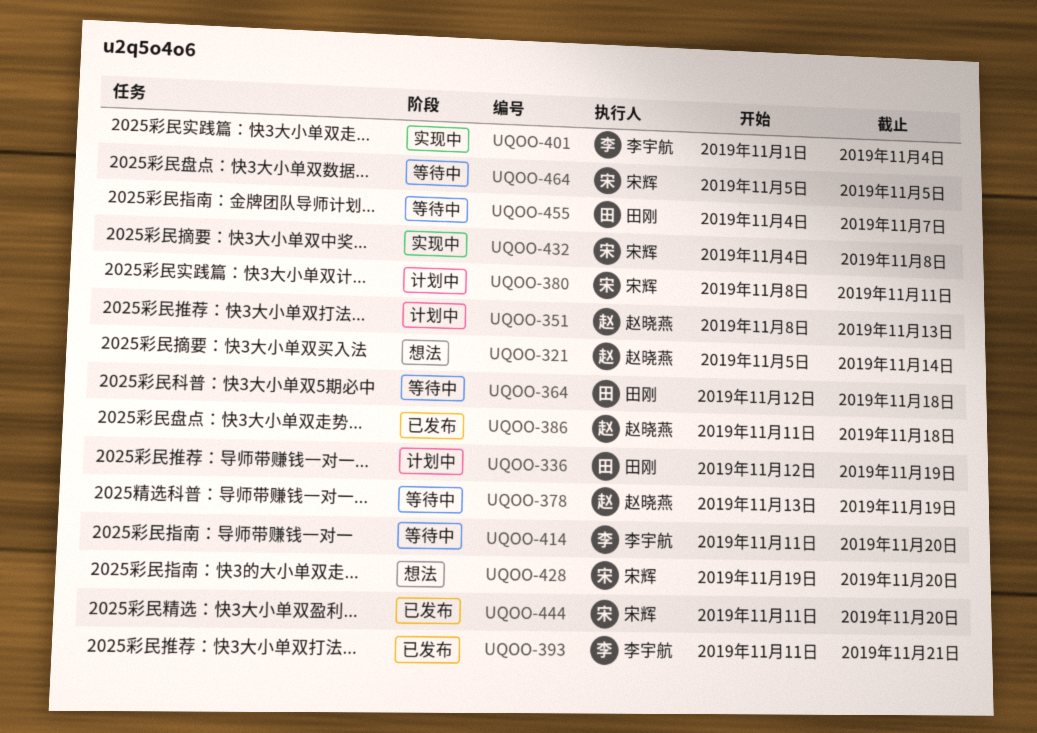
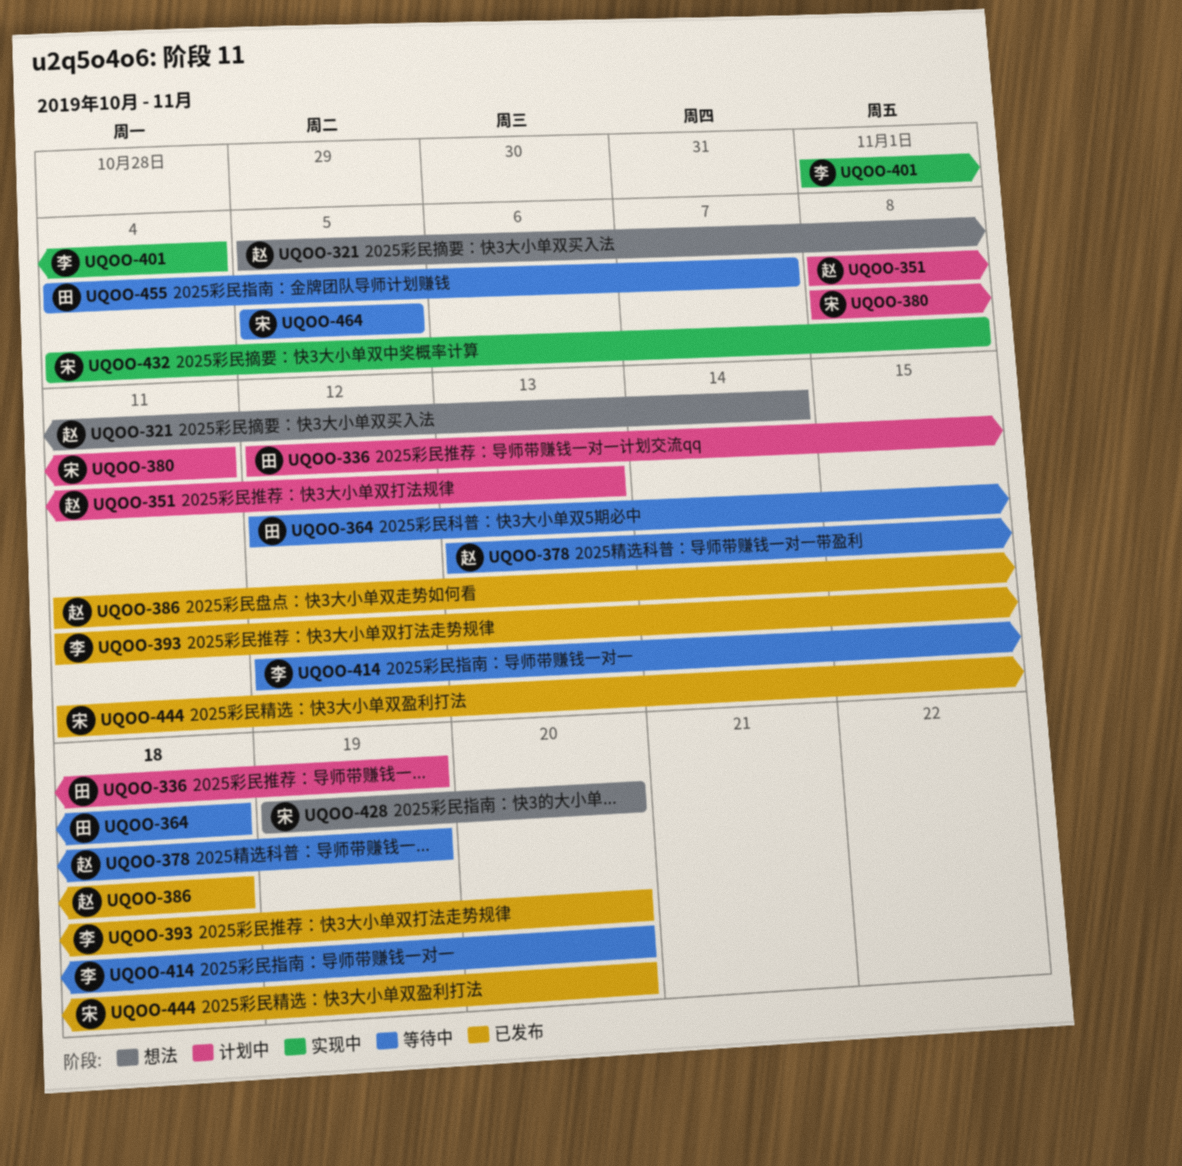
UQOO-393, due: Nov 21 -> Nov 20
UQOO-414, start: Nov 11 -> Nov 12

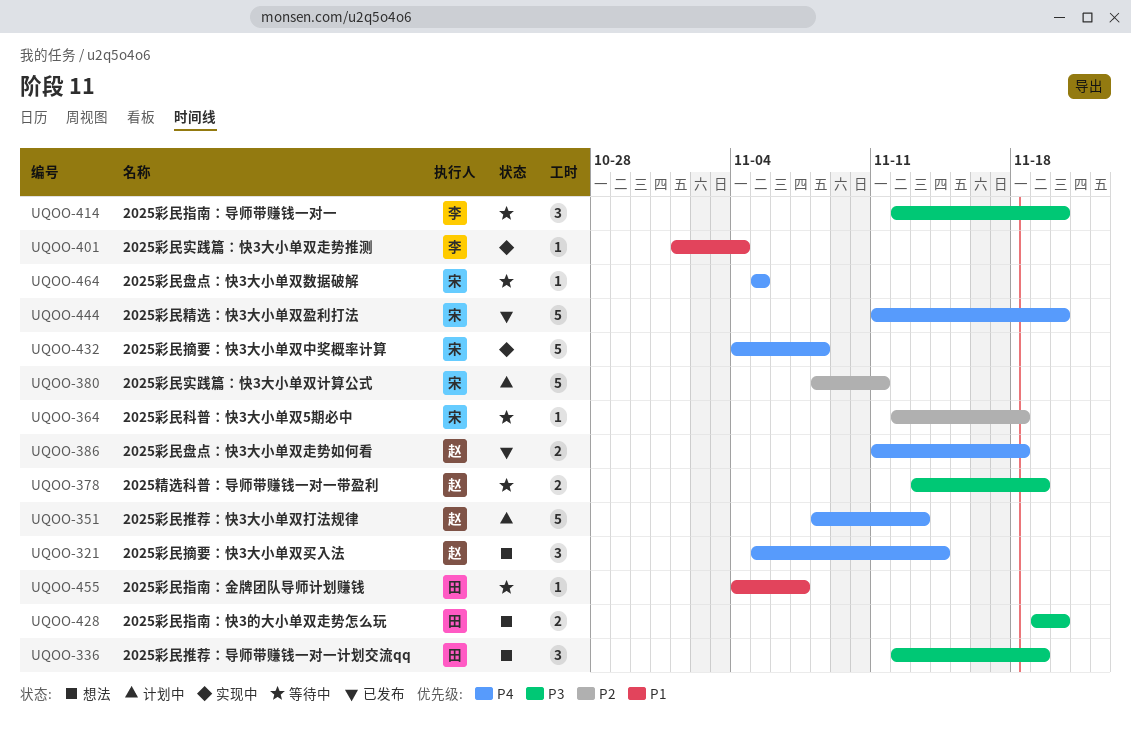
UQOO-336, status: 计划中 -> 想法
UQOO-364, owner: 田 -> 宋
UQOO-393: present -> none
UQOO-428, owner: 宋 -> 田

